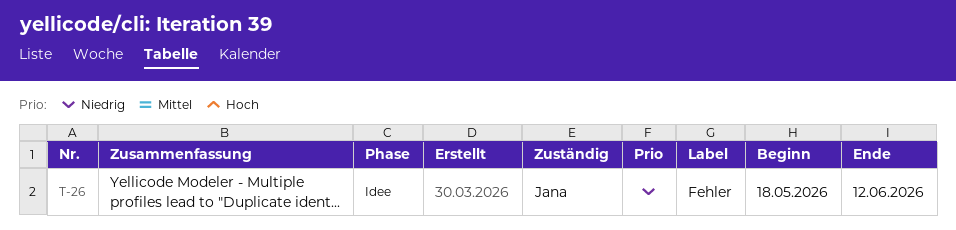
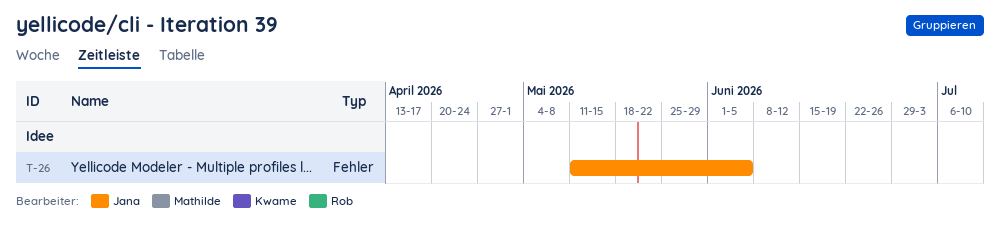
T-26, start: May 18 -> May 11
T-26, due: Jun 12 -> Jun 5

